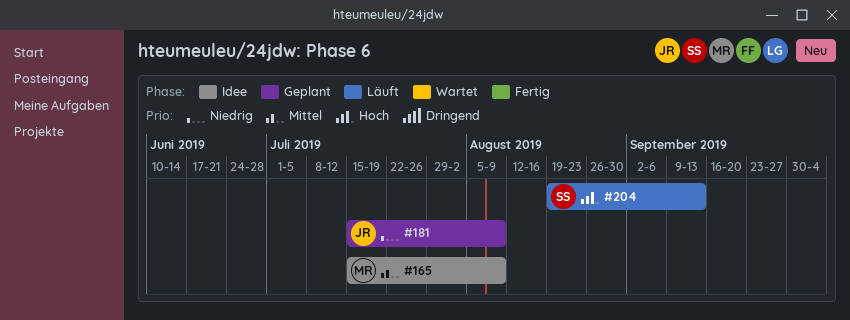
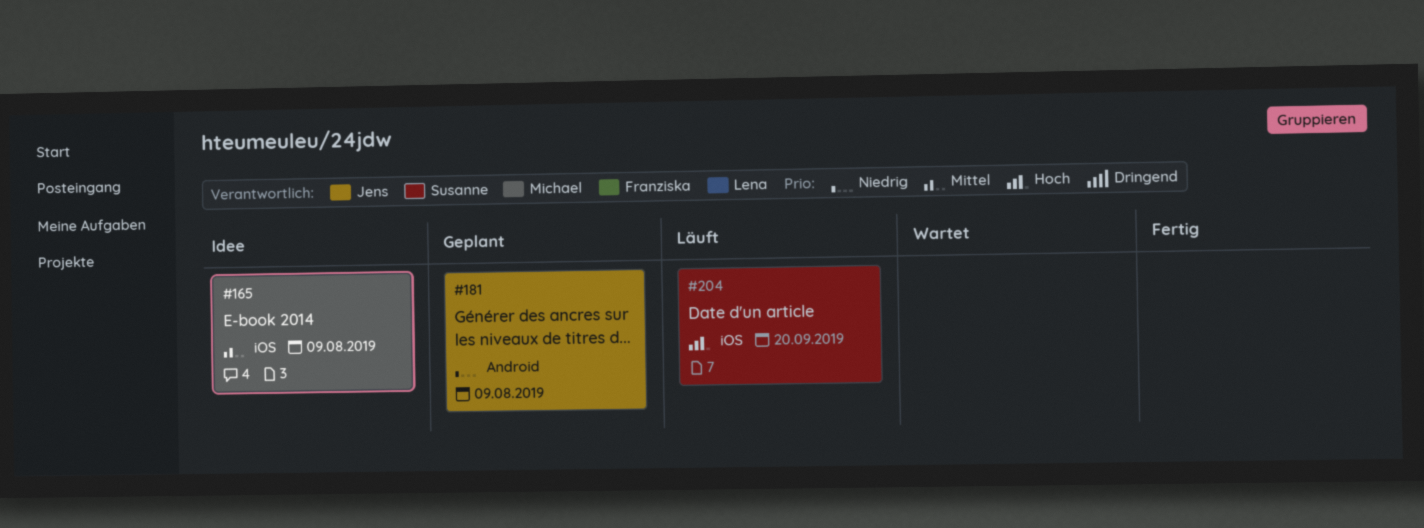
#204, due: Sep 13 -> Sep 20

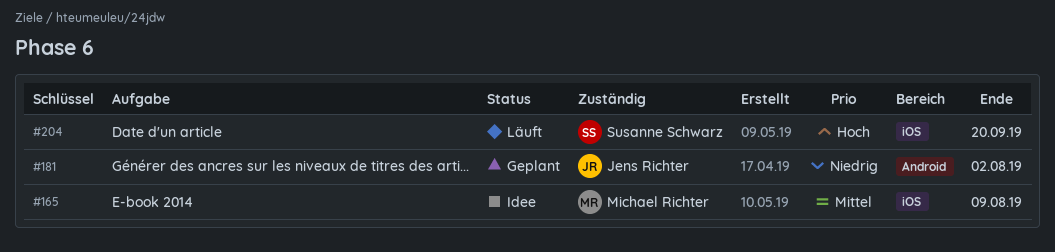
#181, due: Aug 9 -> Aug 2

